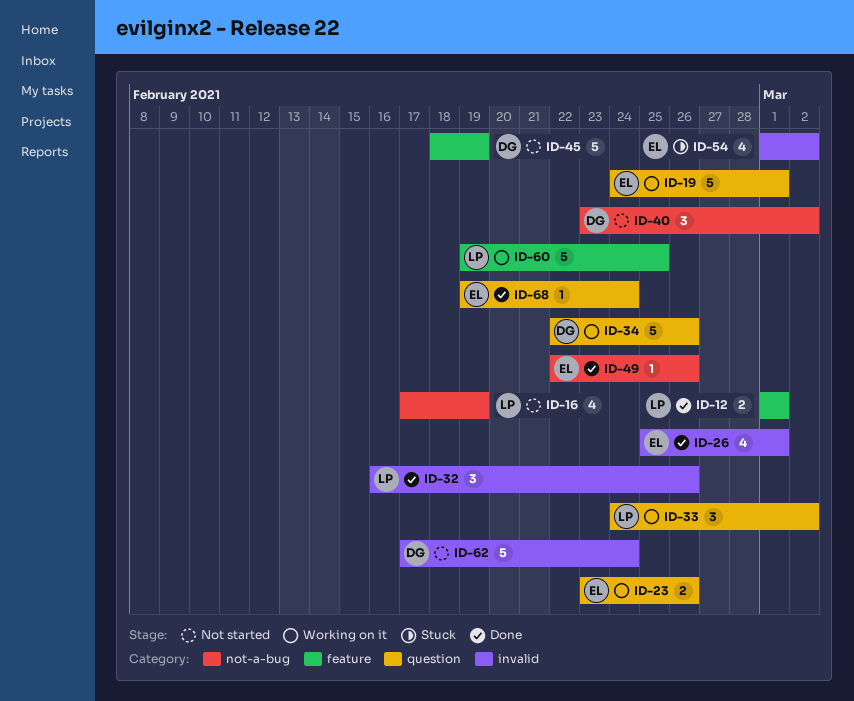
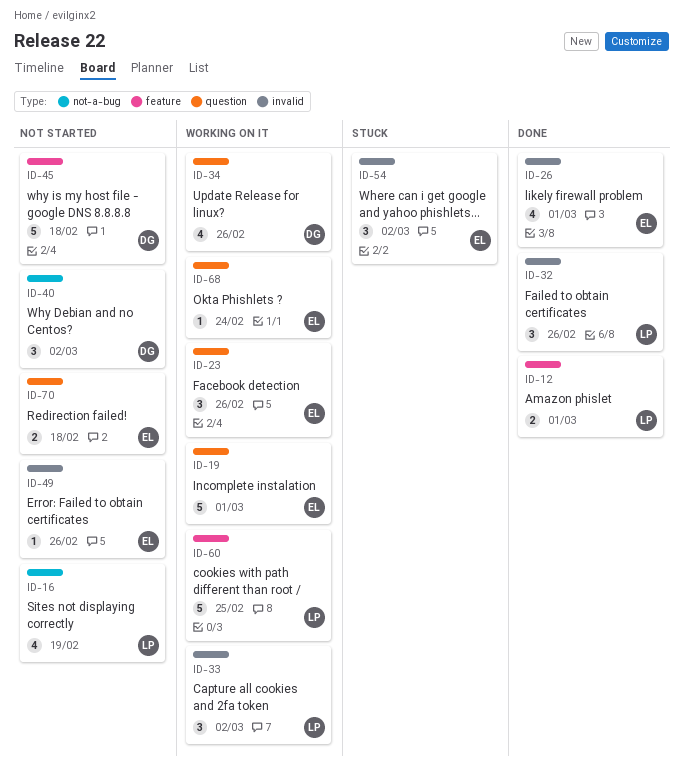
ID-23, estimate: 2 -> 3
ID-33, label: question -> invalid
ID-34, estimate: 5 -> 4
ID-45, due: Feb 19 -> Feb 18
ID-49, status: Done -> Not started
ID-49, label: not-a-bug -> invalid
ID-54, estimate: 4 -> 3
ID-62: present -> none
ID-68, status: Done -> Working on it
ID-70: none -> present

